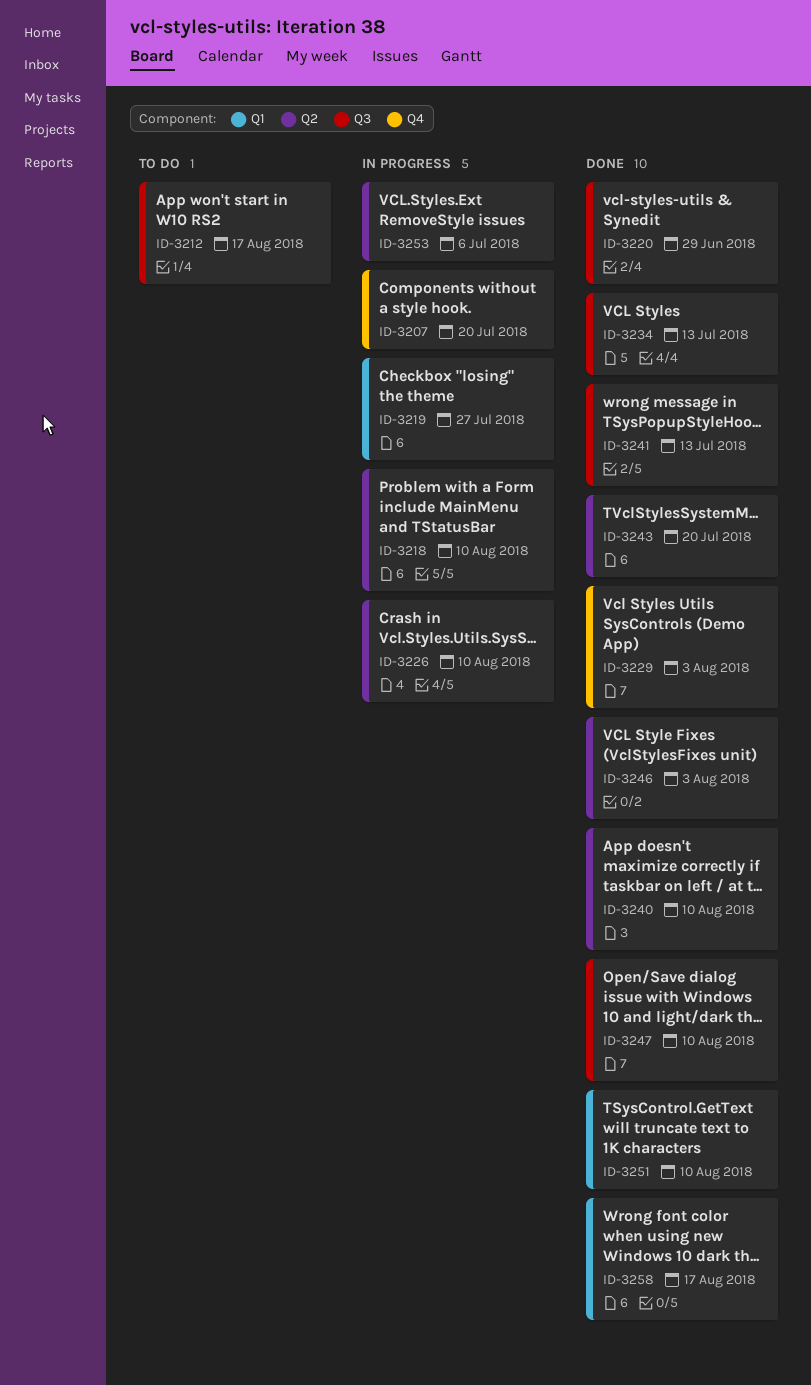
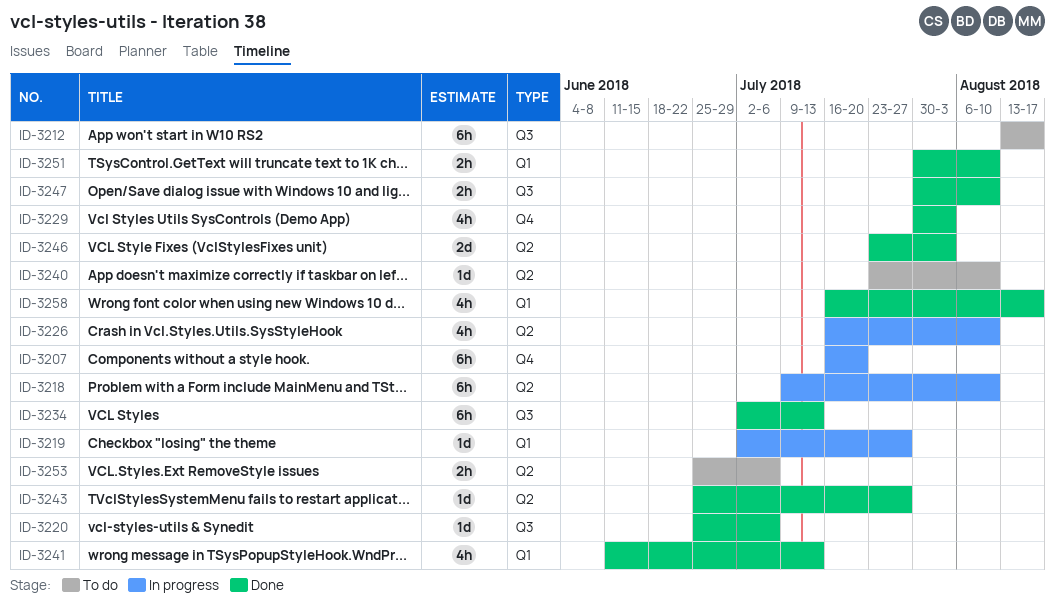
ID-3220, due: Jun 29 -> Jul 6
ID-3240, status: Done -> To do
ID-3241, label: Q3 -> Q1
ID-3243, due: Jul 20 -> Jul 27
ID-3253, status: In progress -> To do

